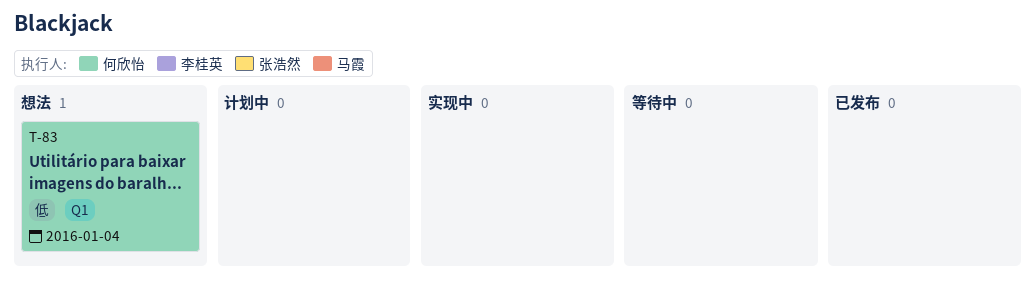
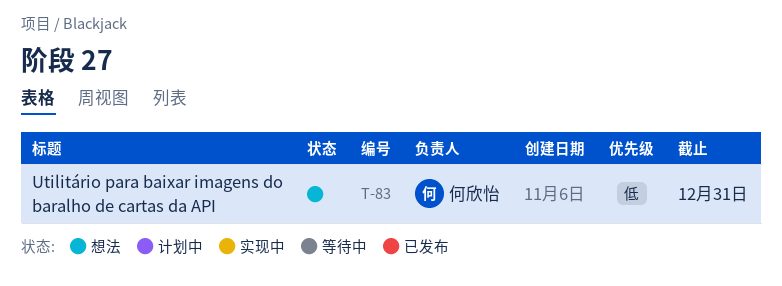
T-83, due: Jan 4 -> Dec 31

